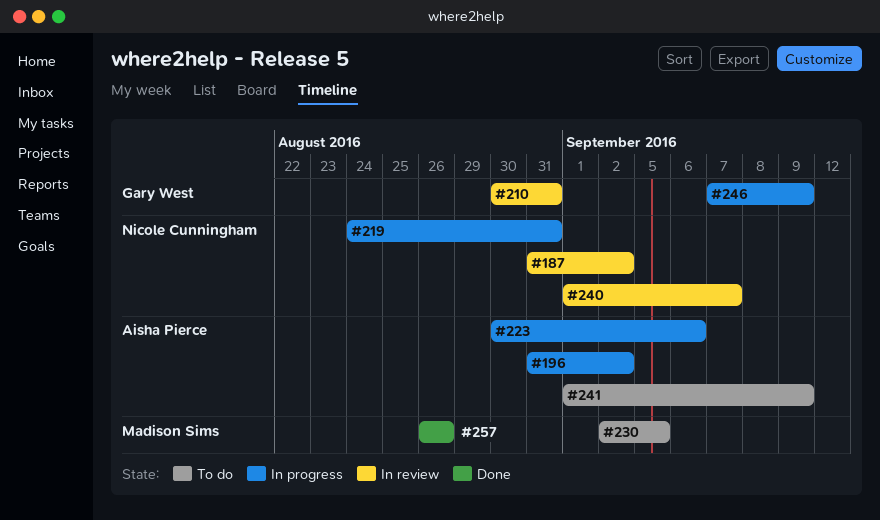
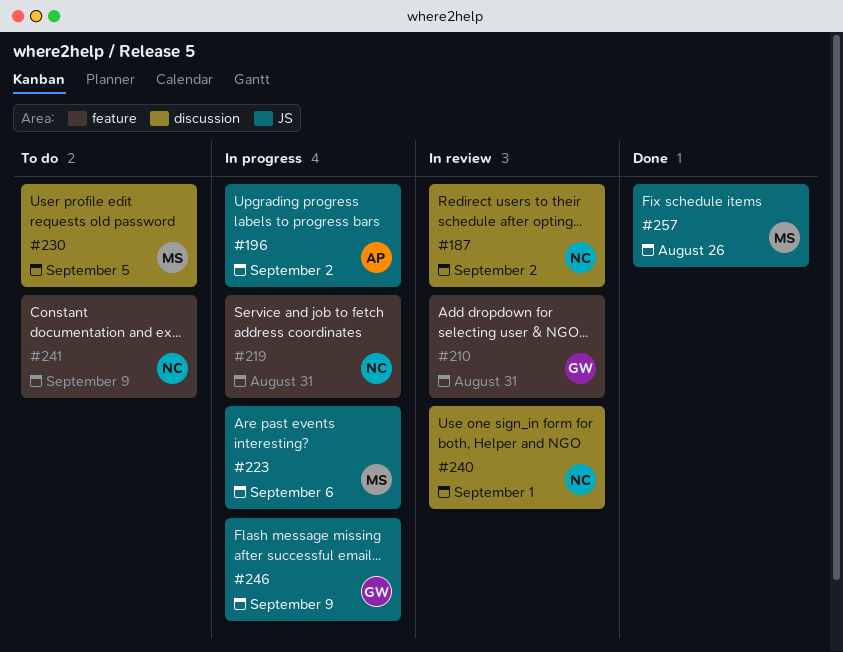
#223, owner: Aisha Pierce -> Madison Sims
#240, due: Sep 7 -> Sep 1
#241, owner: Aisha Pierce -> Nicole Cunningham

